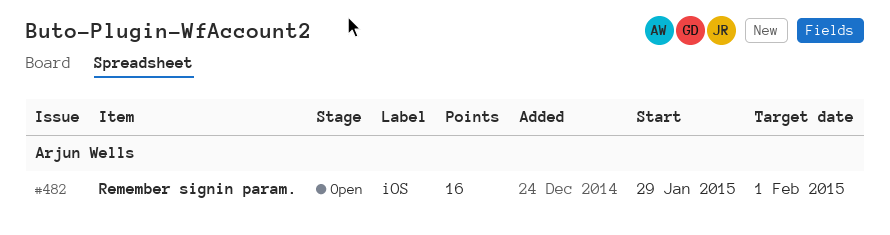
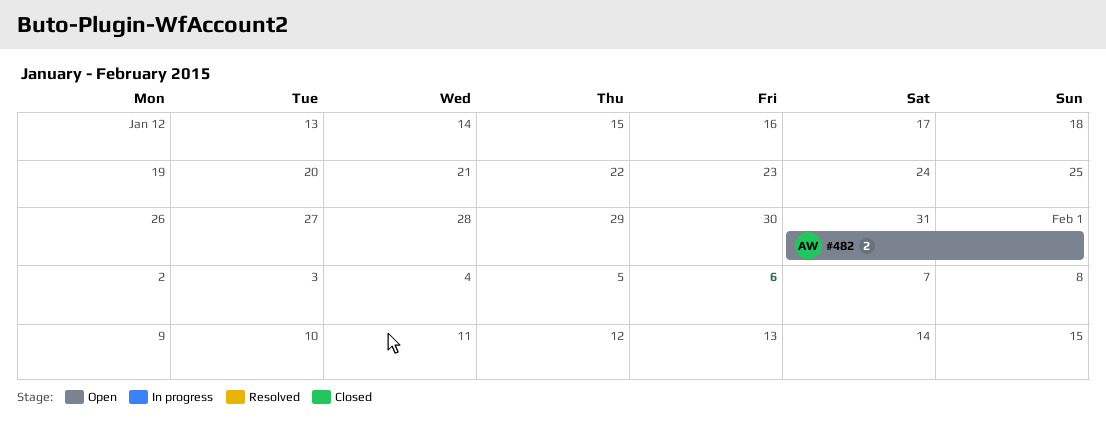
#482, estimate: 16 -> 2
#482, start: Jan 29 -> Jan 31

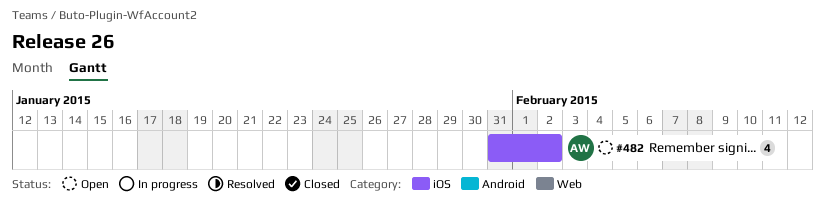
#482, estimate: 2 -> 4
#482, due: Feb 1 -> Feb 2

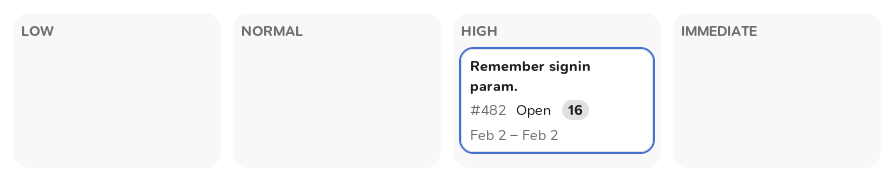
#482, estimate: 4 -> 16
#482, start: Jan 31 -> Feb 2

